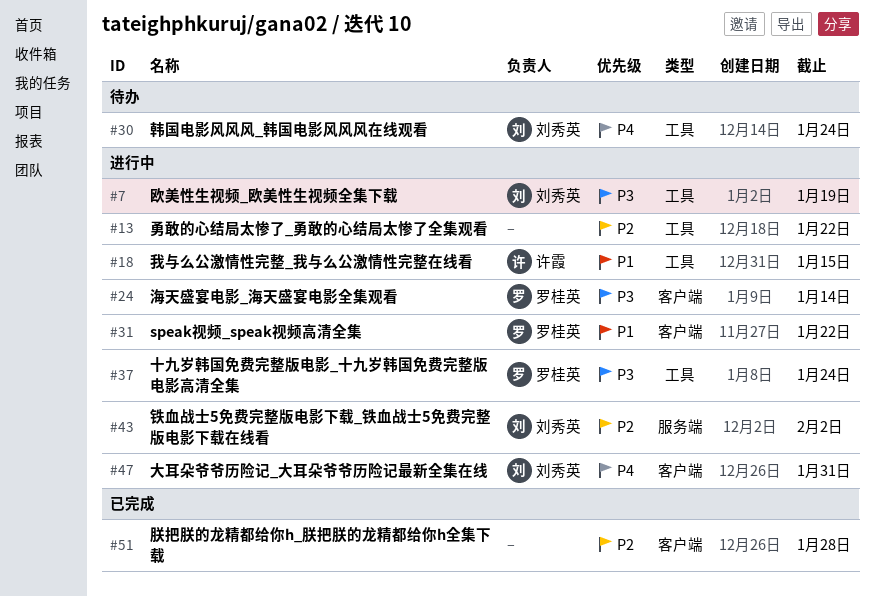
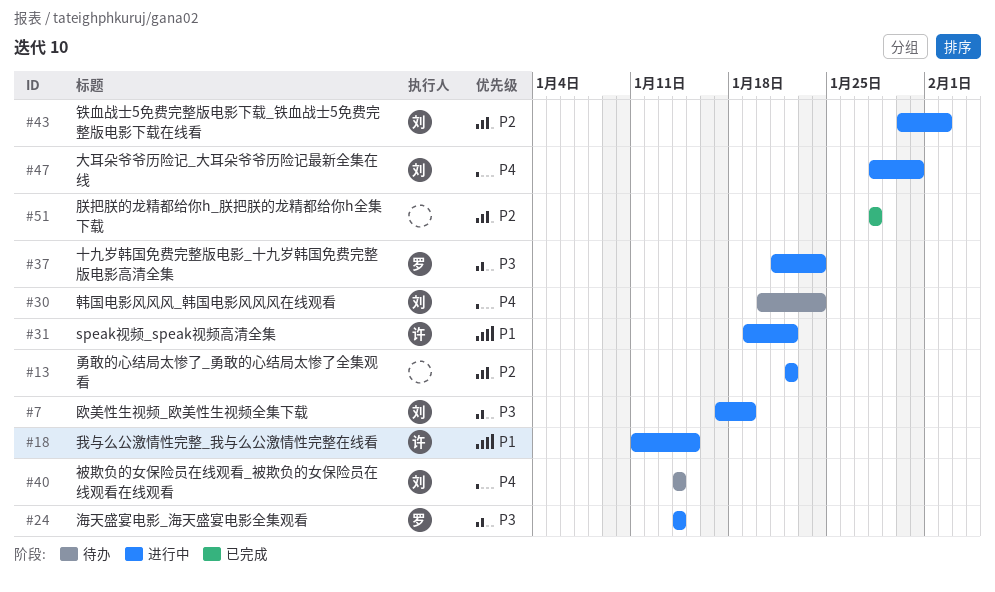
#31, owner: 罗桂英 -> 许霞
#40: none -> present

